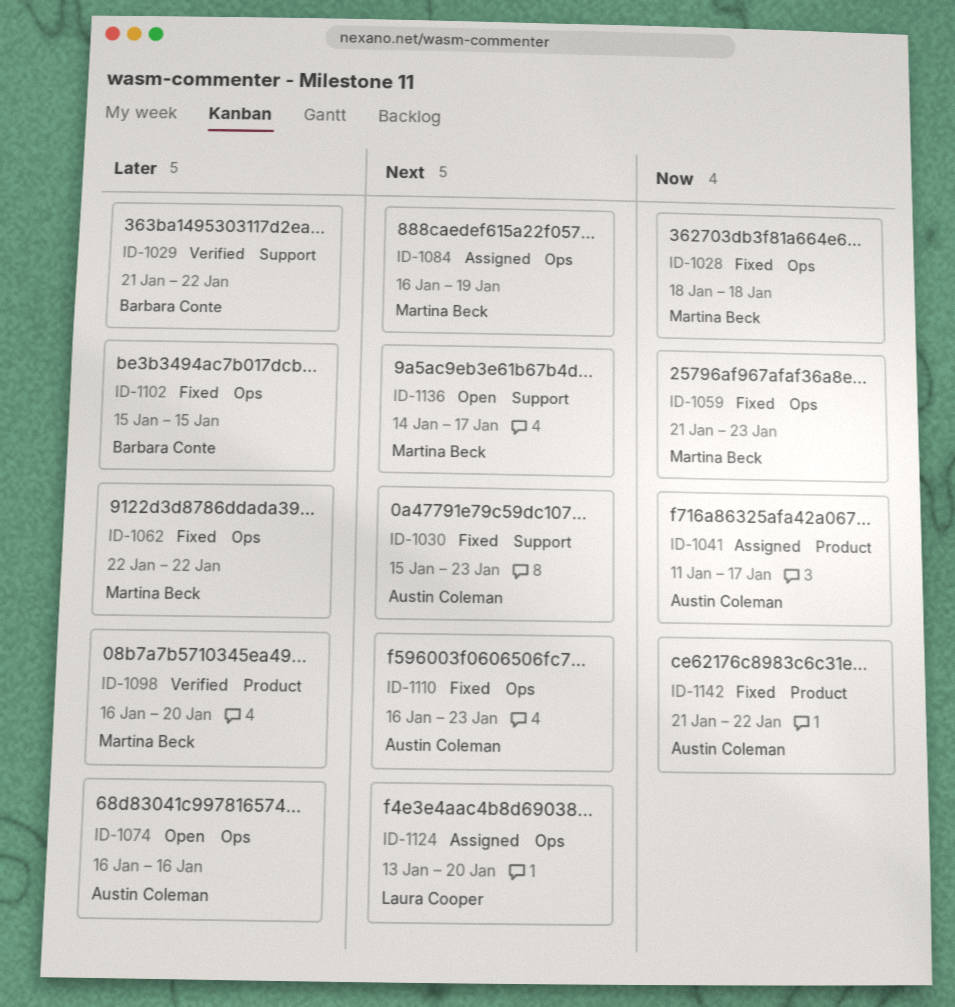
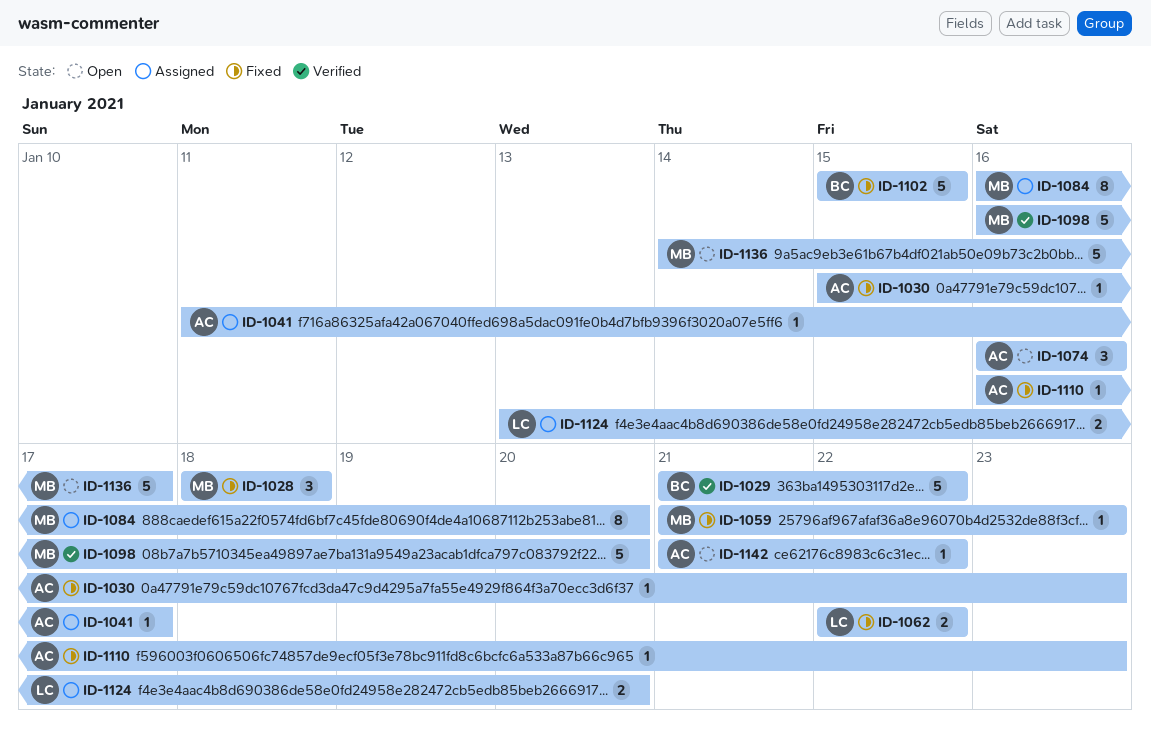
ID-1062, owner: Martina Beck -> Laura Cooper
ID-1084, due: Jan 19 -> Jan 20
ID-1142, status: Fixed -> Open

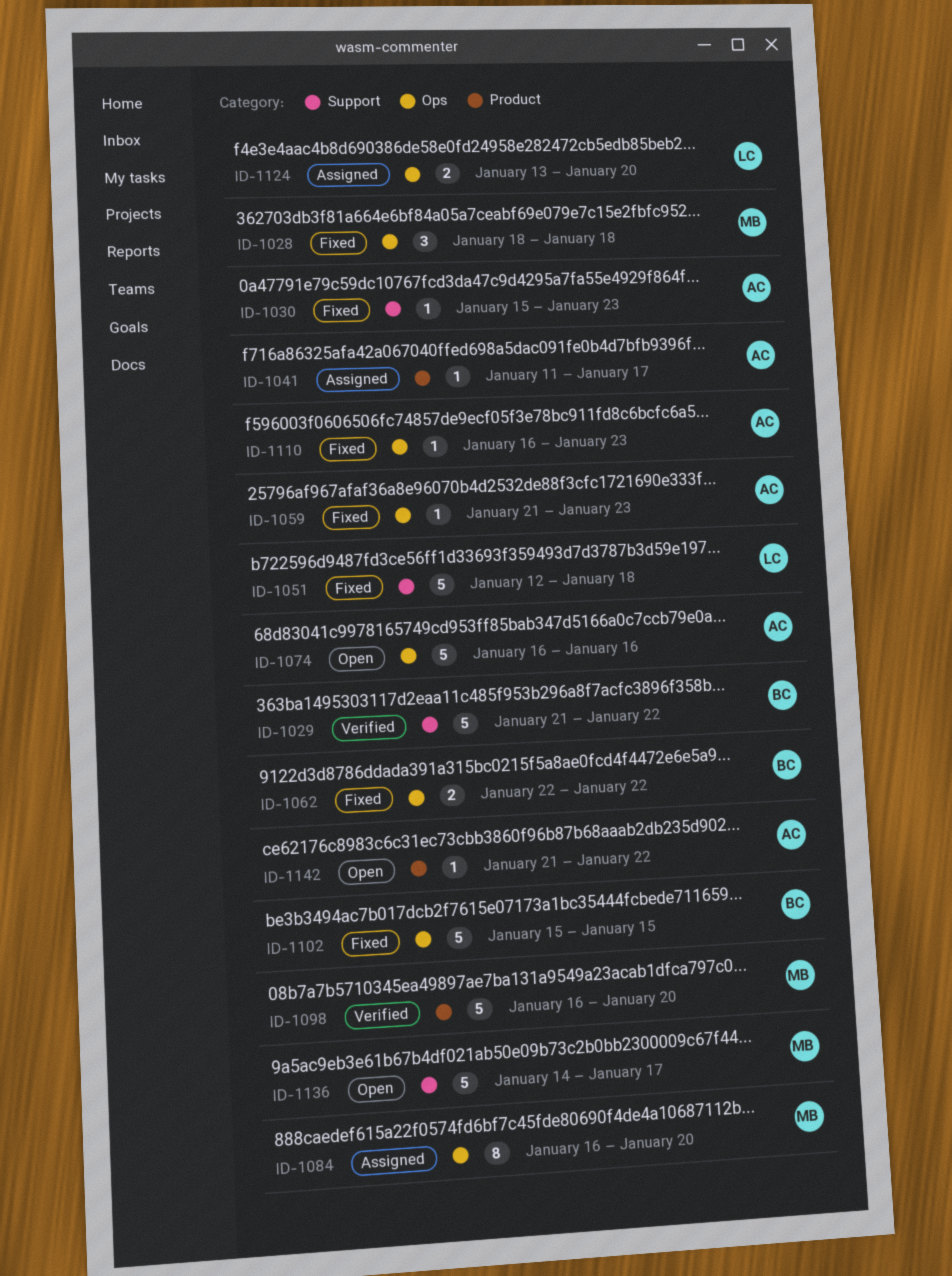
ID-1051: none -> present
ID-1059, owner: MB -> AC
ID-1062, owner: LC -> BC
ID-1074, estimate: 3 -> 5

